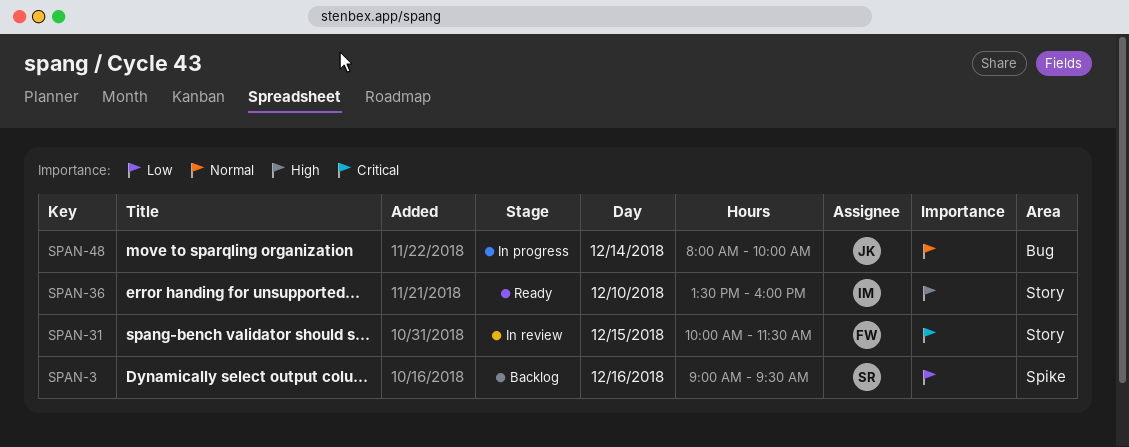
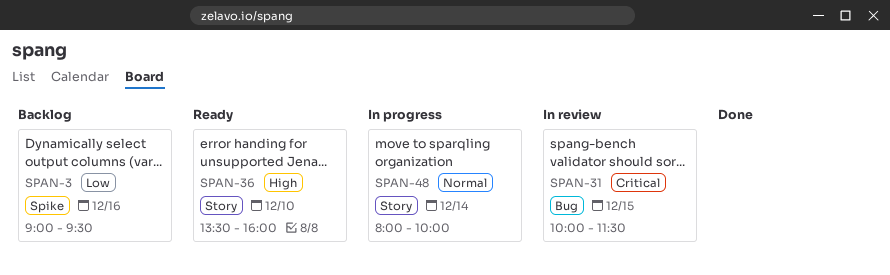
SPAN-31, label: Story -> Bug
SPAN-48, label: Bug -> Story

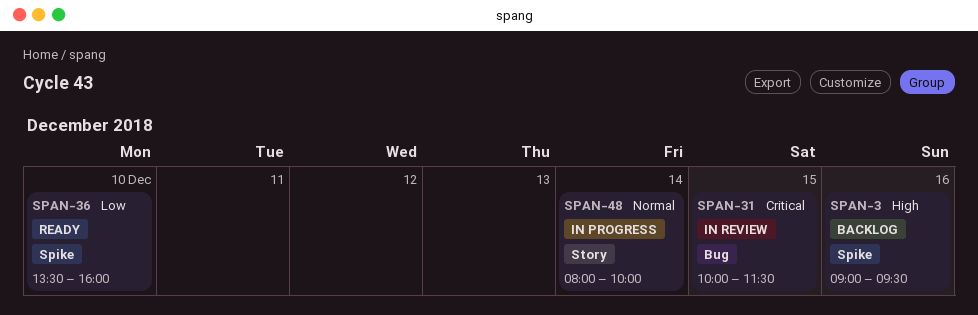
SPAN-3, priority: Low -> High
SPAN-36, priority: High -> Low
SPAN-36, label: Story -> Spike

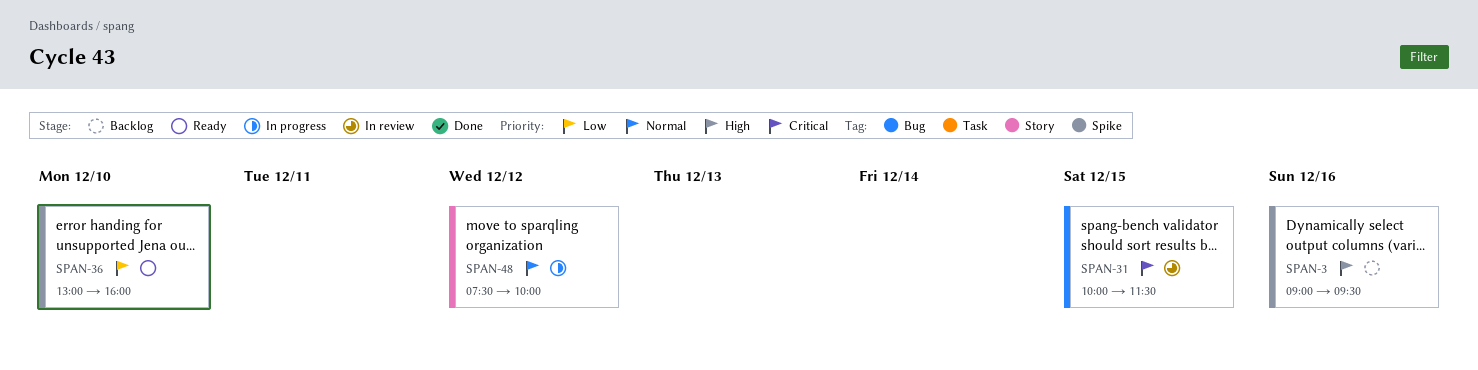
SPAN-36, begins: 13:30 -> 13:00
SPAN-48, day: Dec 14 -> Dec 12
SPAN-48, begins: 08:00 -> 07:30

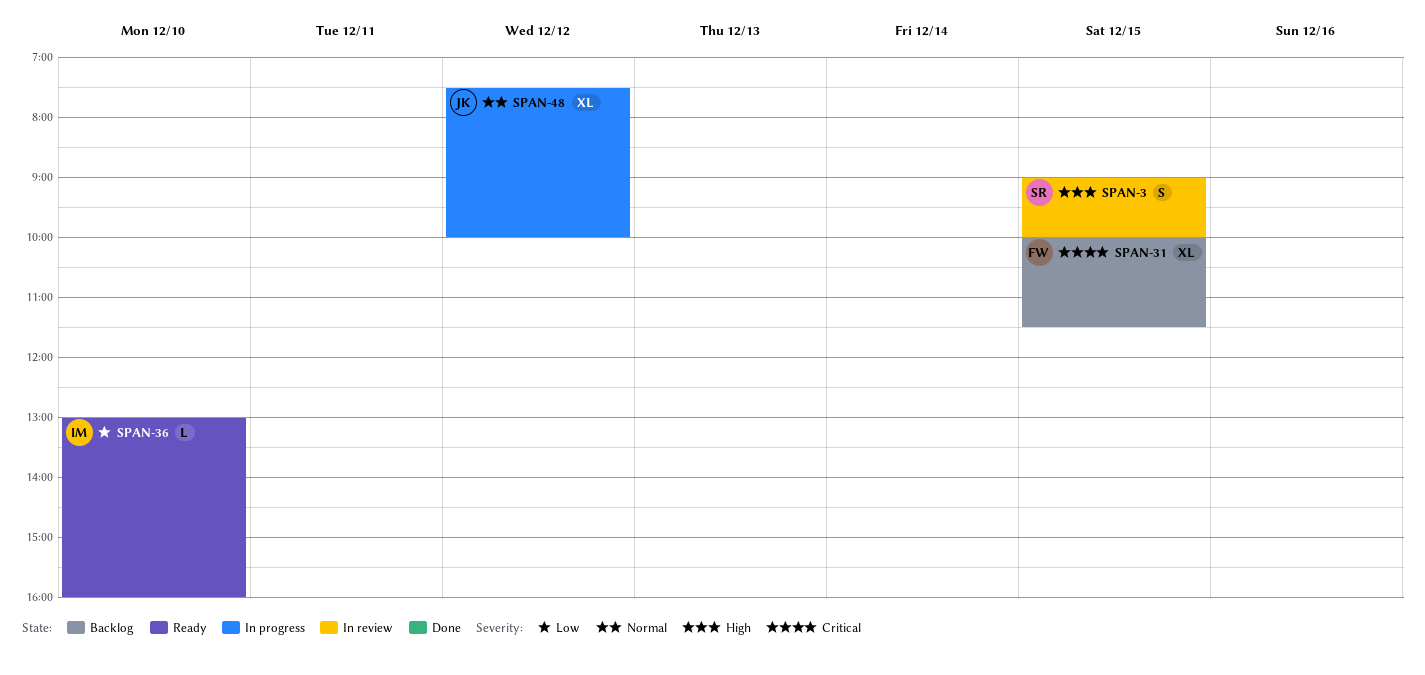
SPAN-3, status: Backlog -> In review
SPAN-3, day: Dec 16 -> Dec 15
SPAN-3, ends: 09:30 -> 10:00
SPAN-31, status: In review -> Backlog

